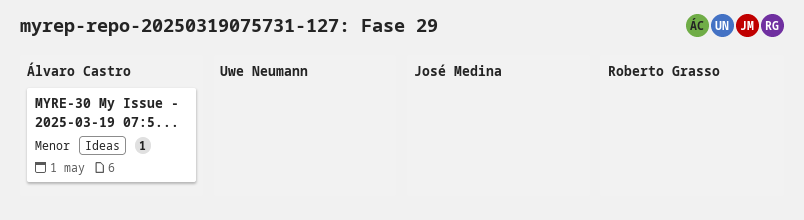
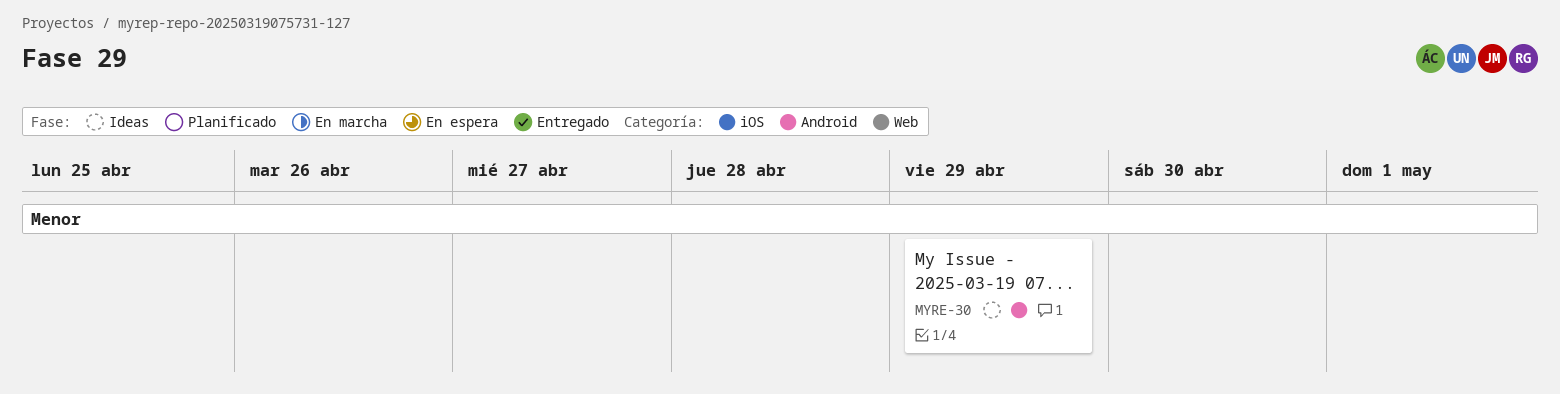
MYRE-30, due: May 1 -> Apr 29

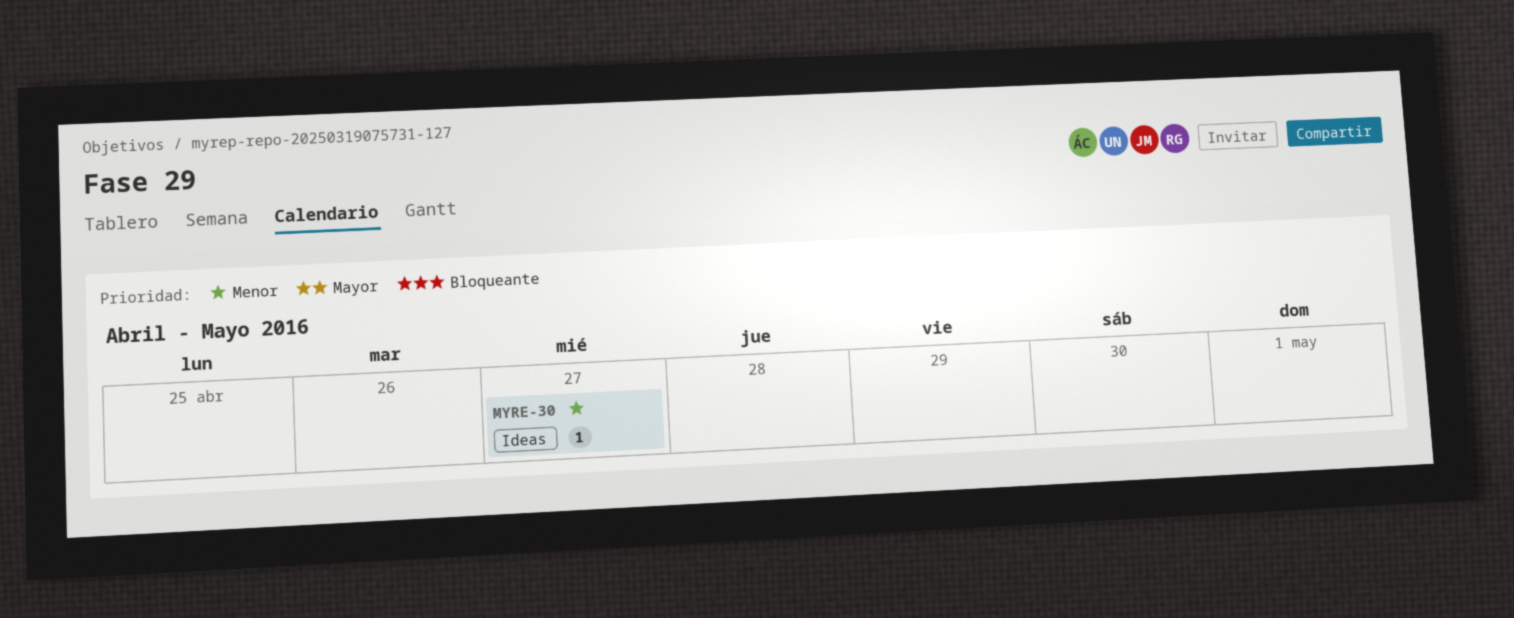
MYRE-30, due: Apr 29 -> Apr 27

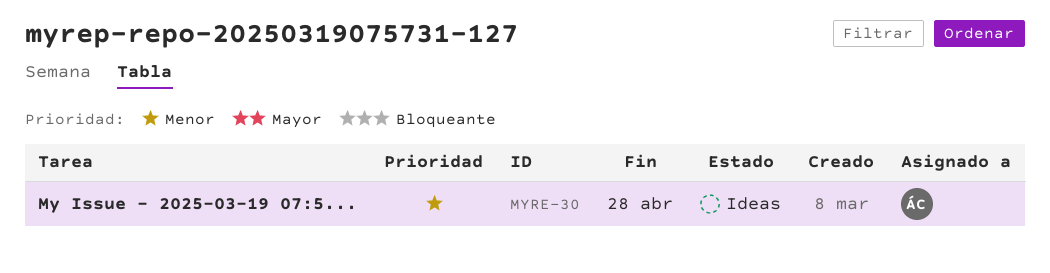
MYRE-30, due: Apr 27 -> Apr 28

